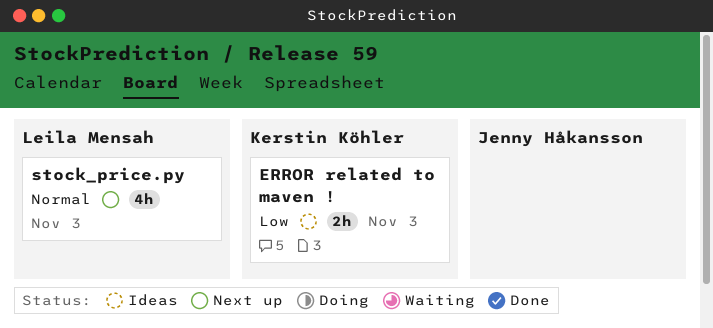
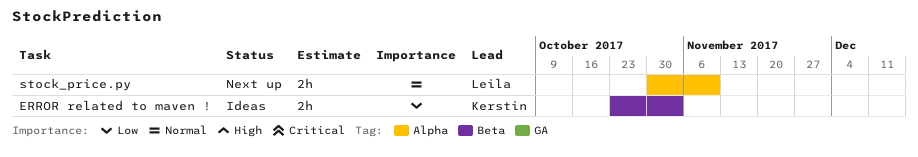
stock_price.py, estimate: 4h -> 2h
stock_price.py, due: Nov 3 -> Nov 10

